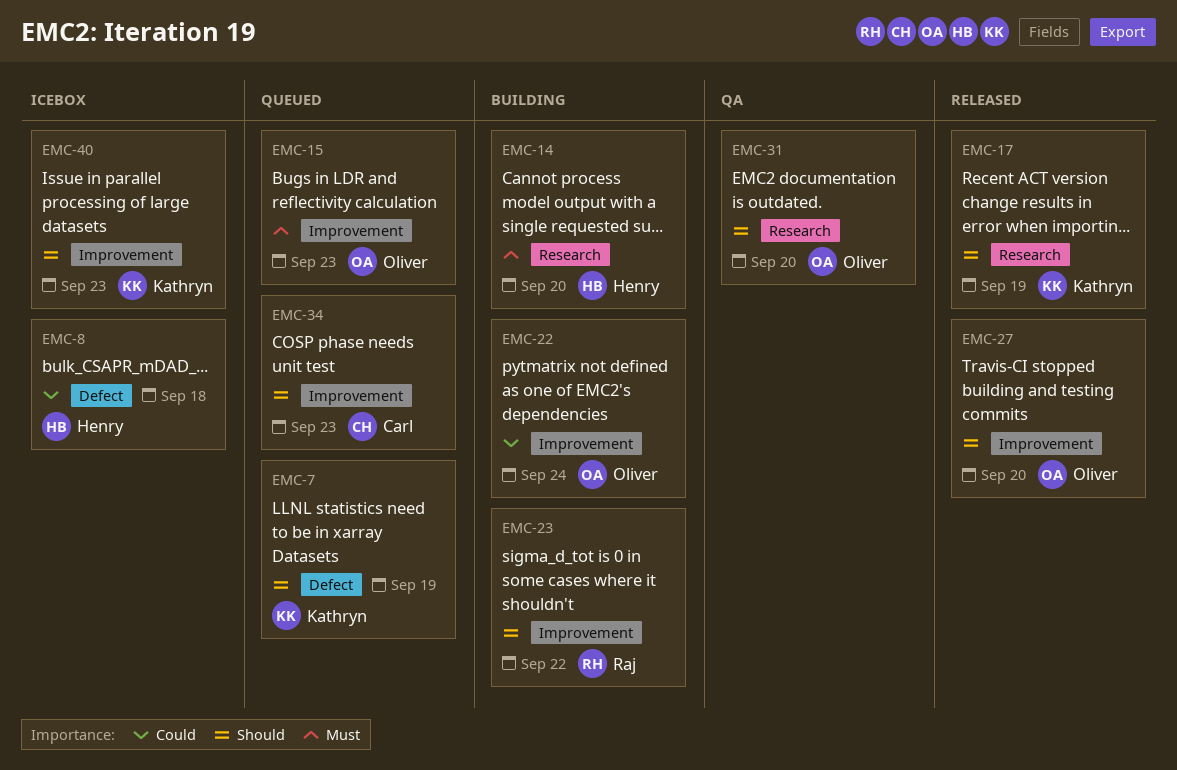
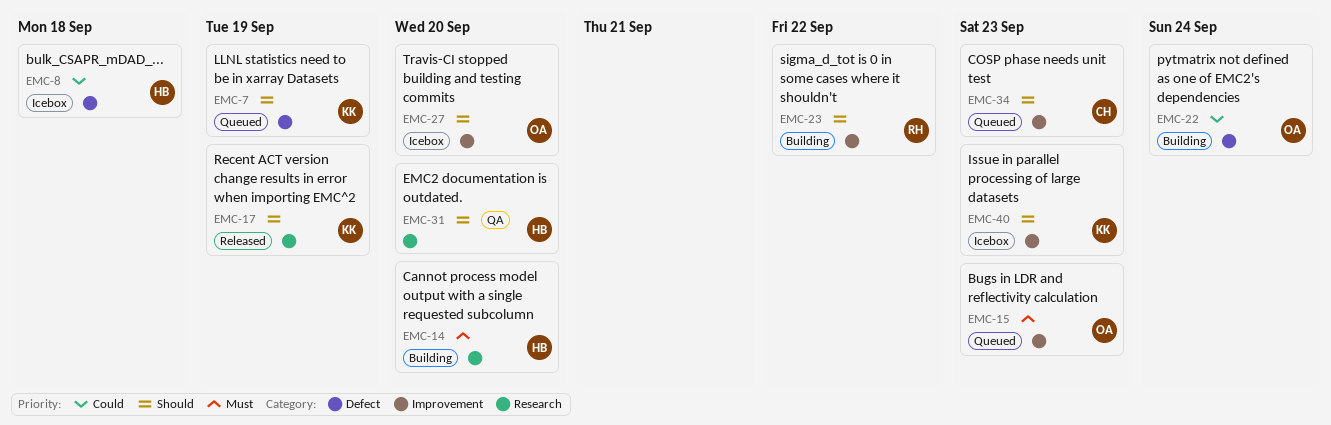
EMC-22, label: Improvement -> Defect
EMC-27, status: Released -> Icebox
EMC-31, owner: Oliver -> Henry

